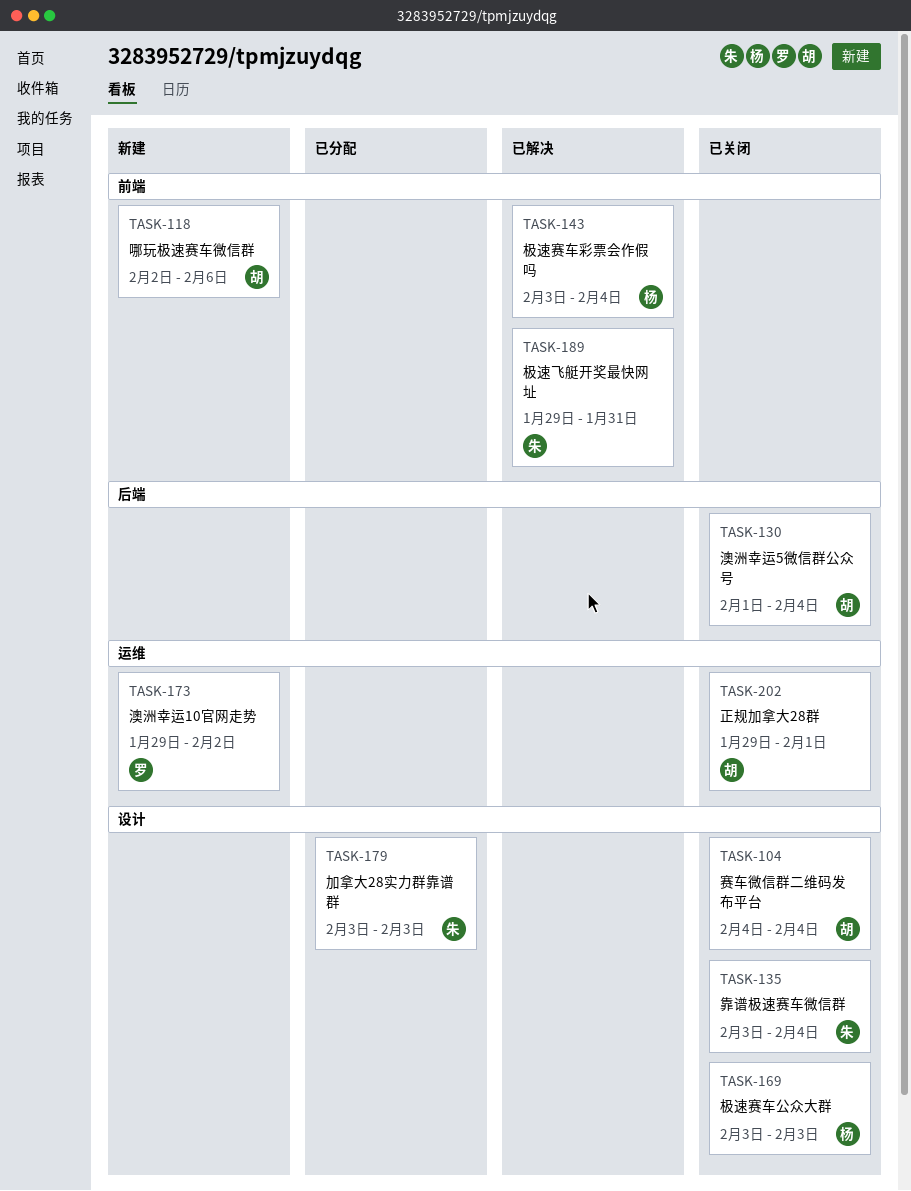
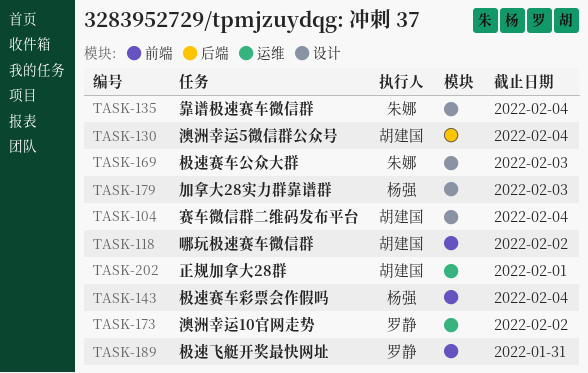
TASK-118, due: Feb 6 -> Feb 2
TASK-169, owner: 杨强 -> 朱娜
TASK-179, owner: 朱娜 -> 杨强
TASK-189, owner: 朱娜 -> 罗静

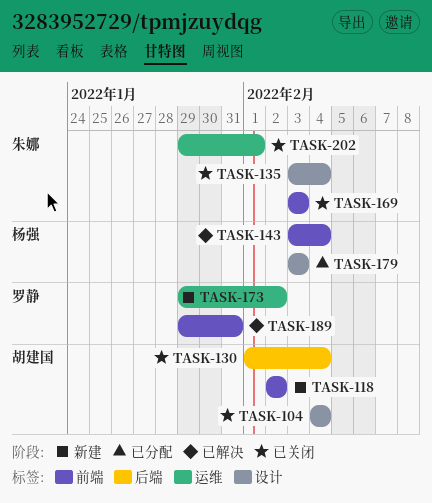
TASK-169, label: 设计 -> 前端
TASK-202, owner: 胡建国 -> 朱娜

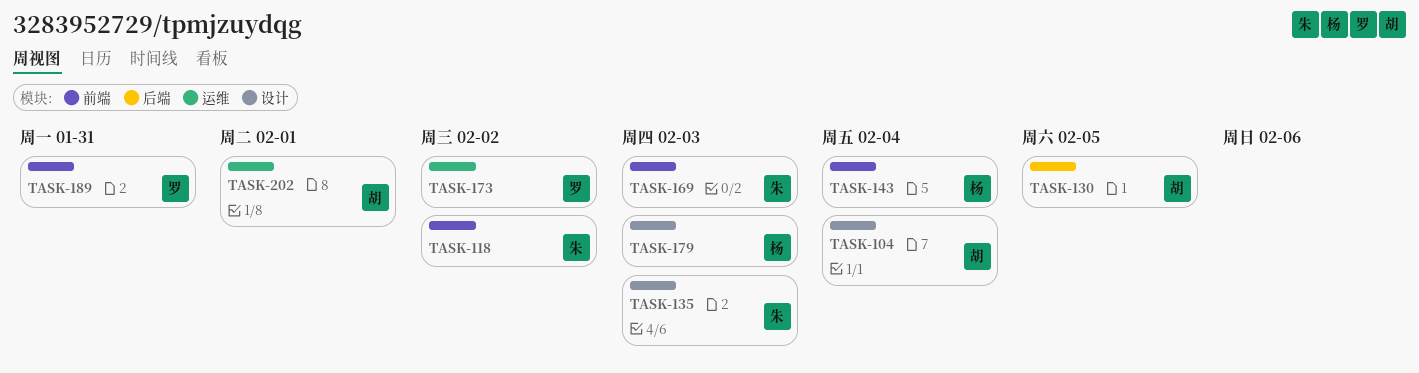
TASK-118, owner: 胡建国 -> 朱娜
TASK-130, due: Feb 4 -> Feb 5
TASK-135, due: Feb 4 -> Feb 3
TASK-202, owner: 朱娜 -> 胡建国

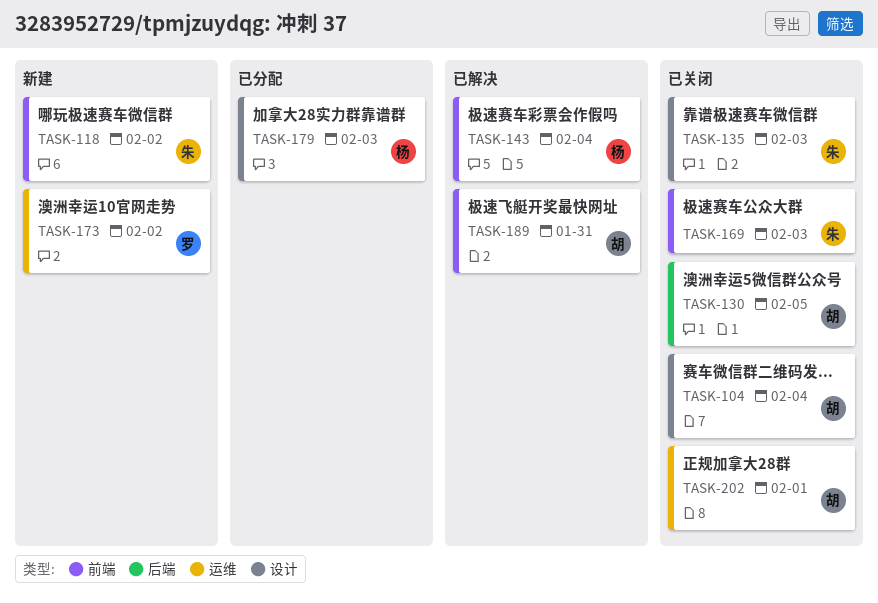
TASK-189, owner: 罗 -> 胡

